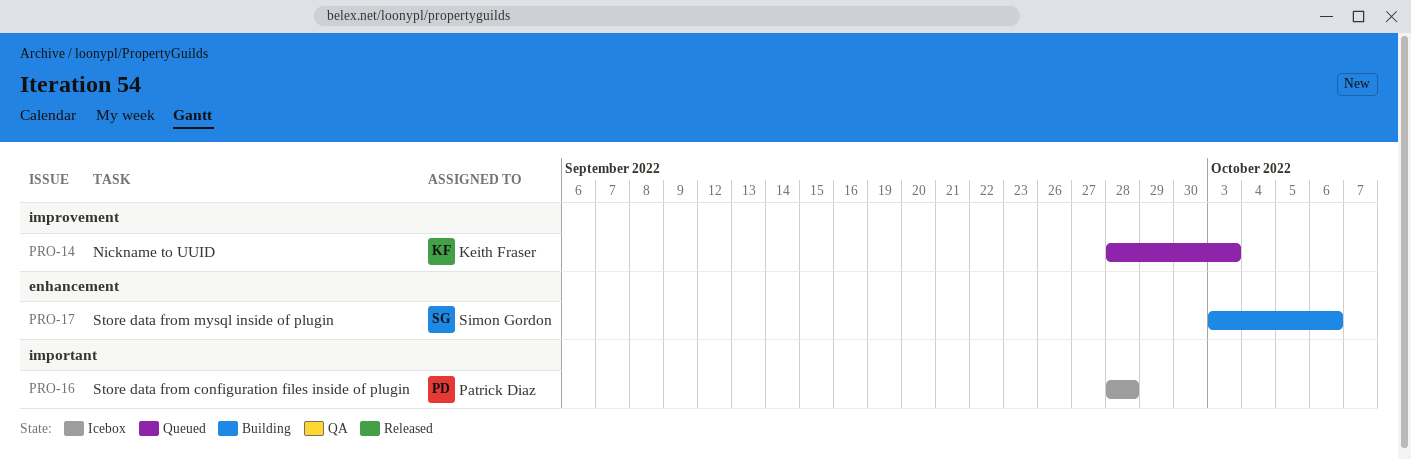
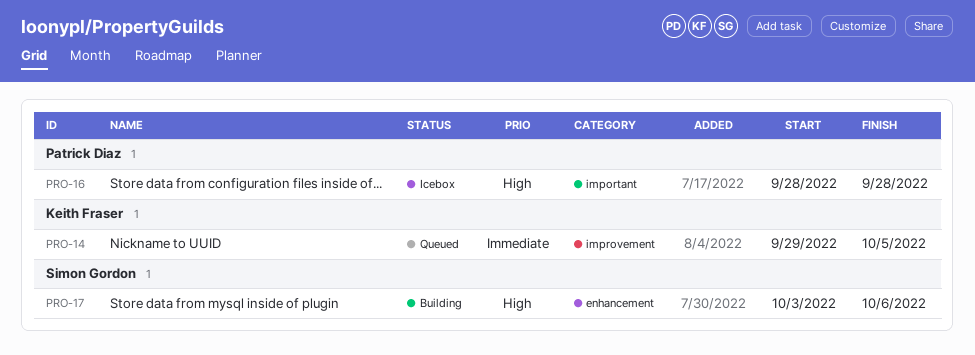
PRO-14, start: Sep 28 -> Sep 29
PRO-14, due: Oct 3 -> Oct 5

